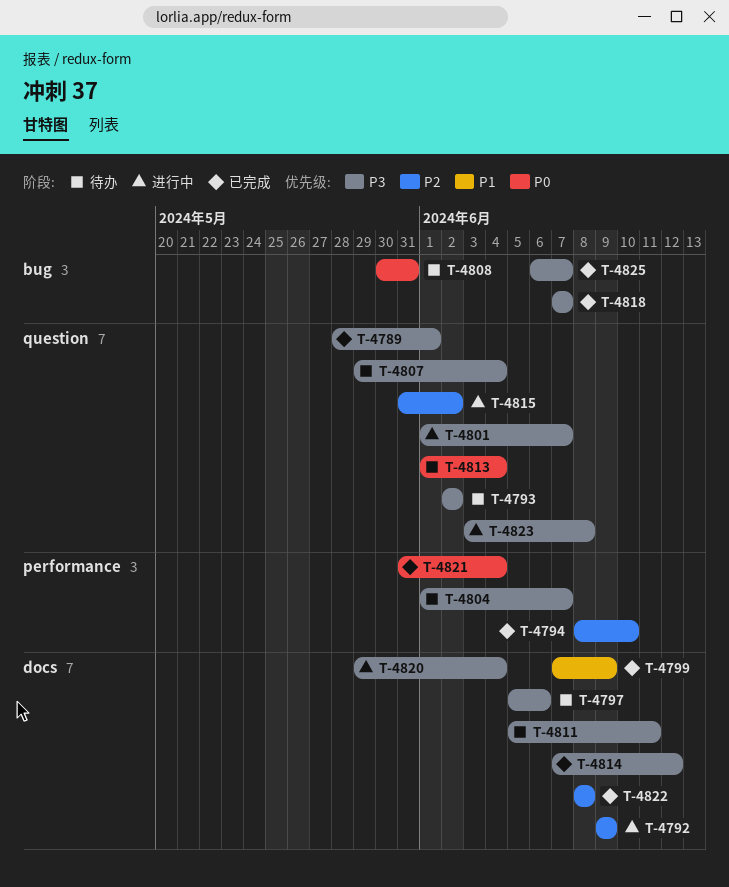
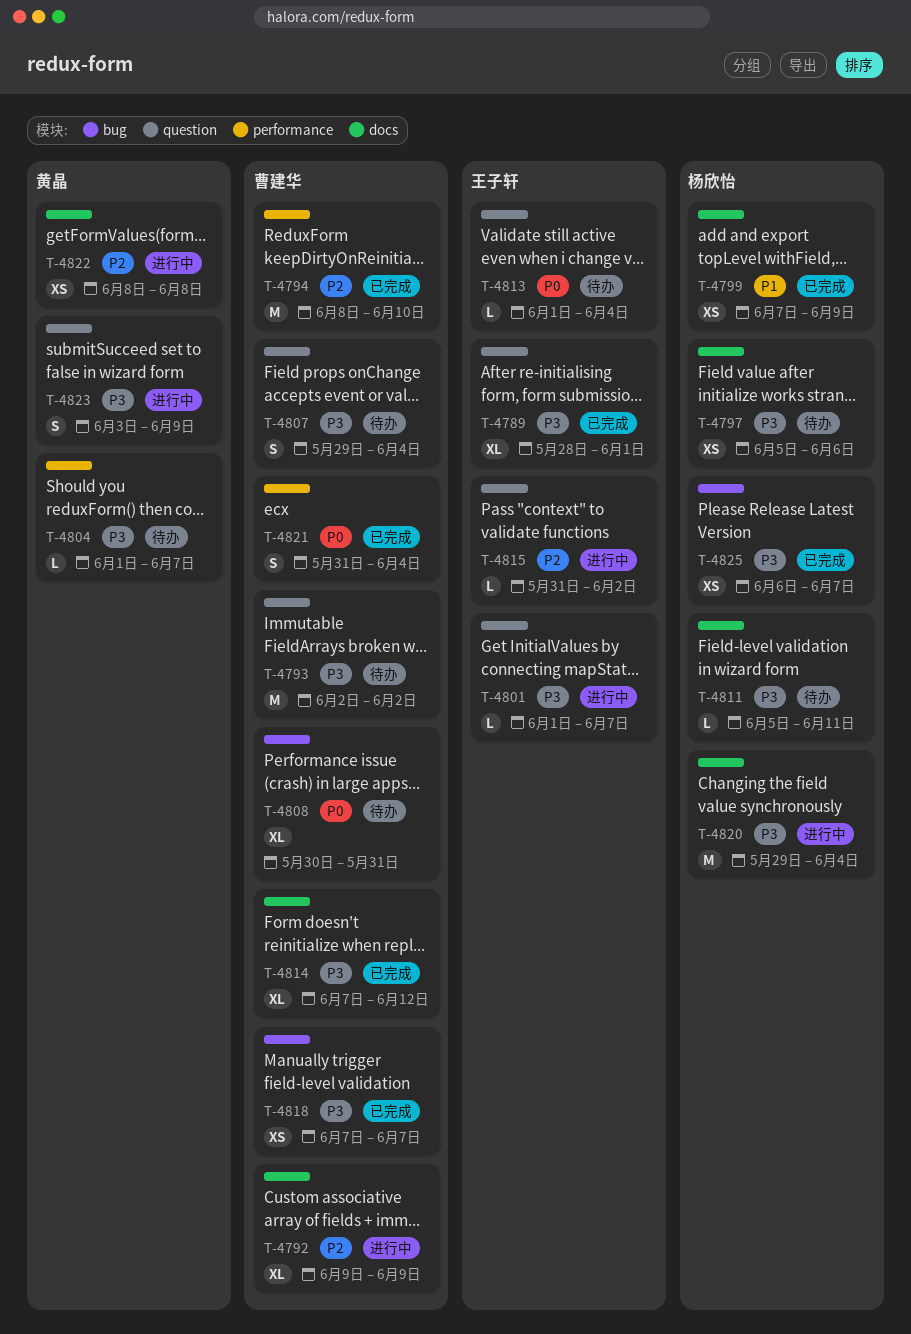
T-4822, status: 已完成 -> 进行中
T-4823, due: Jun 8 -> Jun 9

